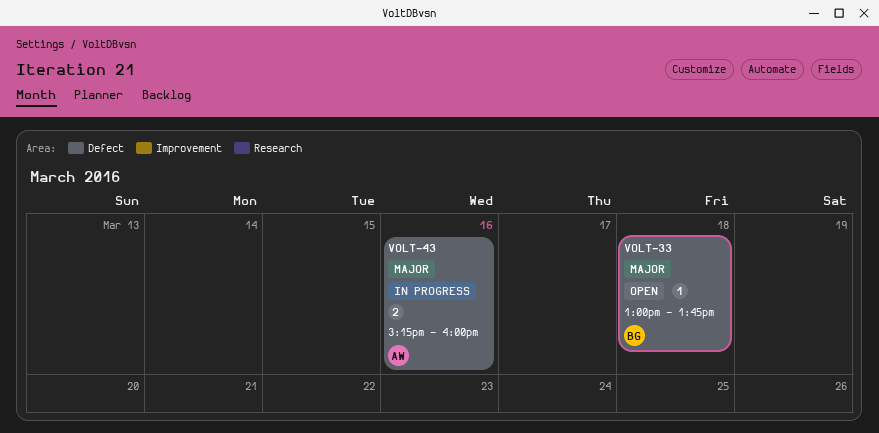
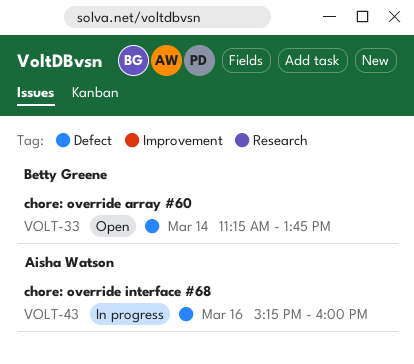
VOLT-33, day: Mar 18 -> Mar 14
VOLT-33, begins: 13:00 -> 11:15

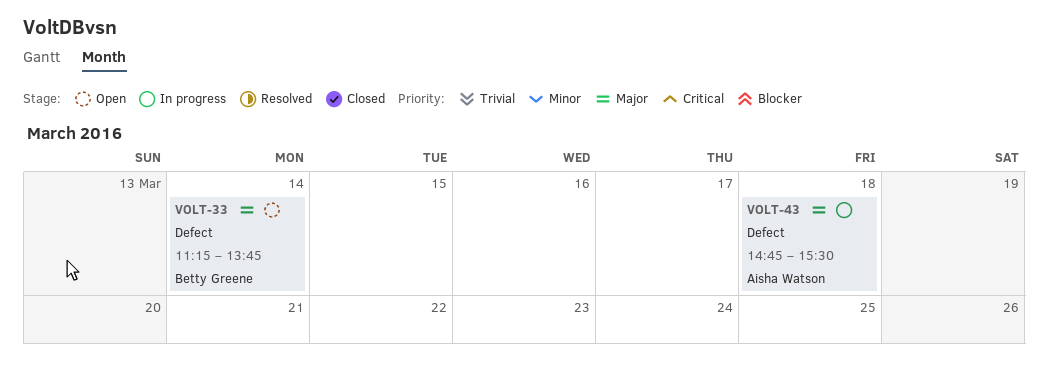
VOLT-43, day: Mar 16 -> Mar 18
VOLT-43, begins: 15:15 -> 14:45
VOLT-43, ends: 16:00 -> 15:30

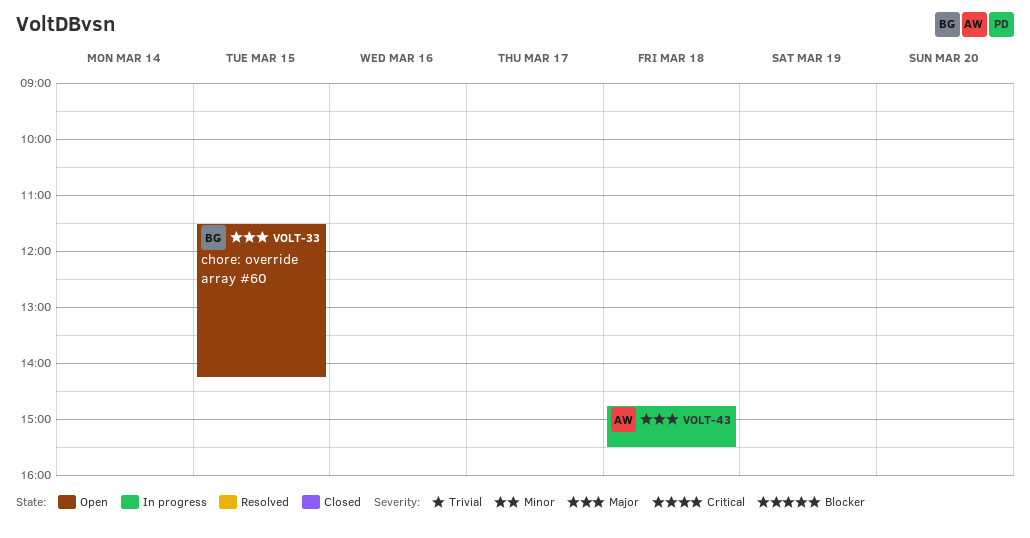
VOLT-33, day: Mar 14 -> Mar 15
VOLT-33, begins: 11:15 -> 11:30
VOLT-33, ends: 13:45 -> 14:15

